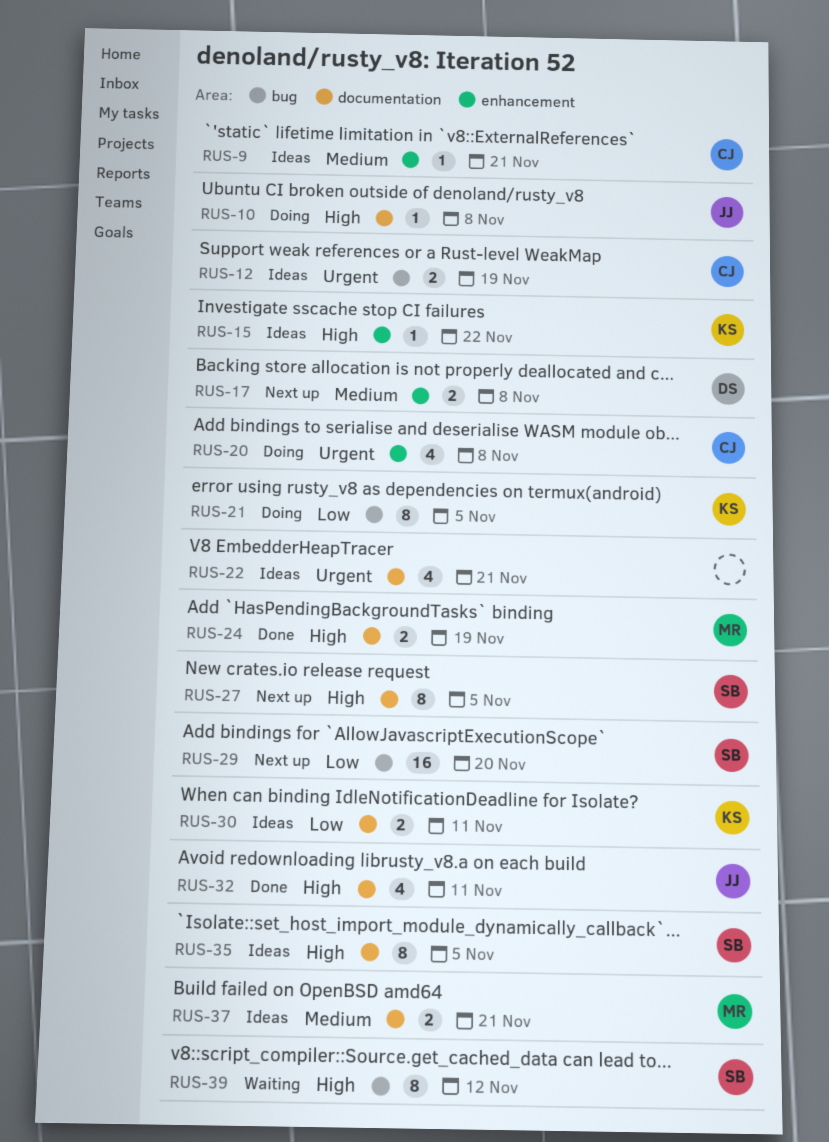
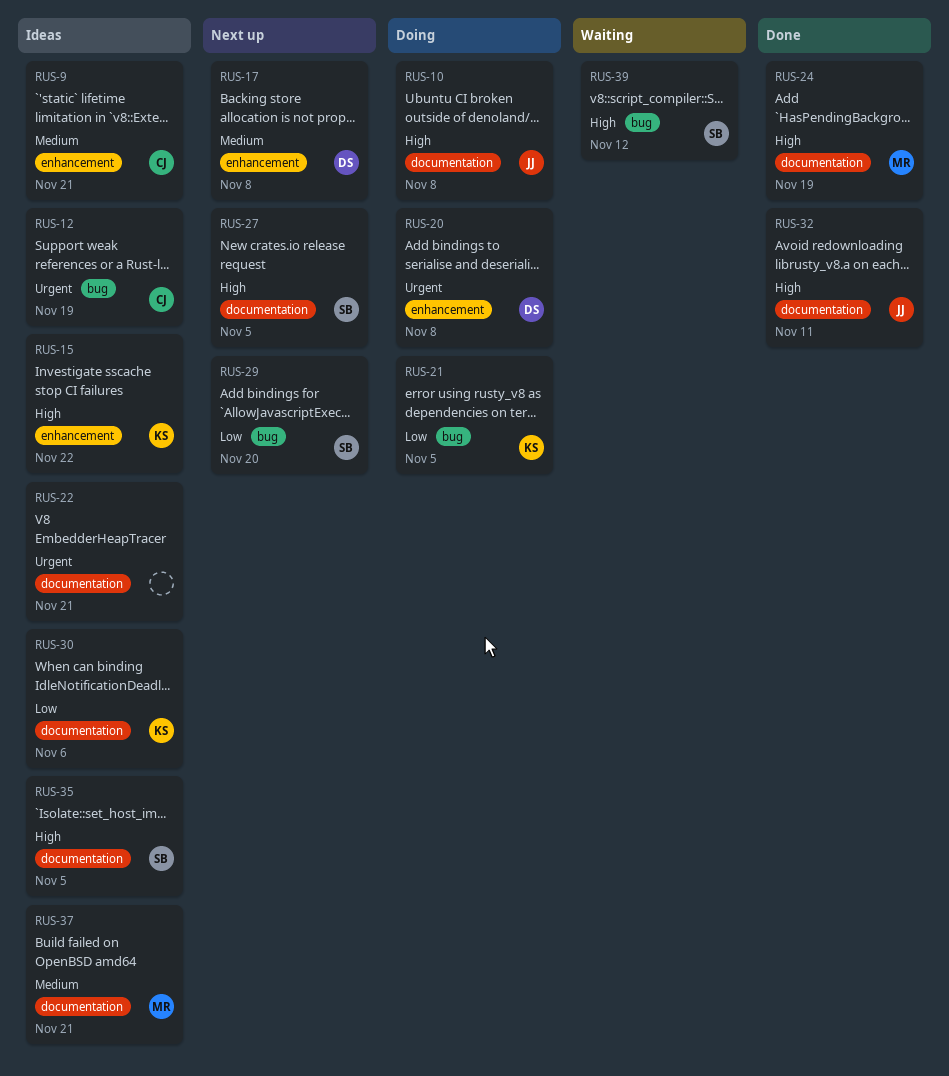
RUS-20, owner: CJ -> DS
RUS-30, due: Nov 11 -> Nov 6

